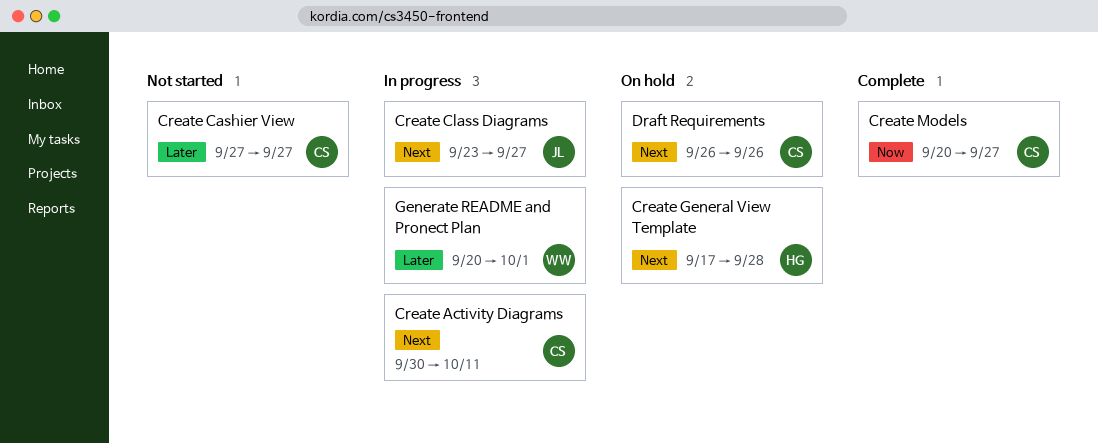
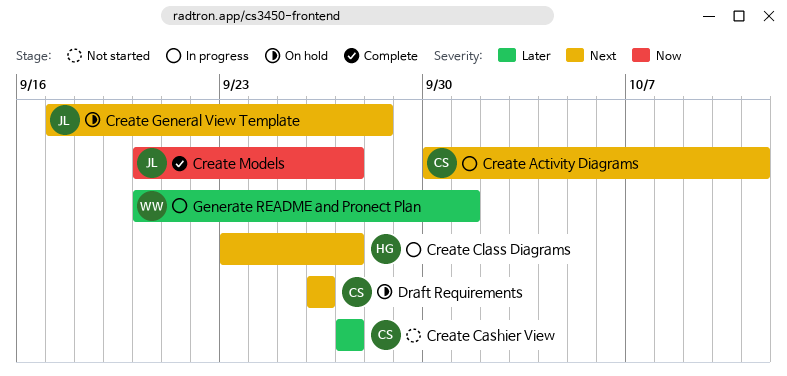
Create Class Diagrams, owner: JL -> HG
Create General View Template, owner: HG -> JL
Create Models, owner: CS -> JL

